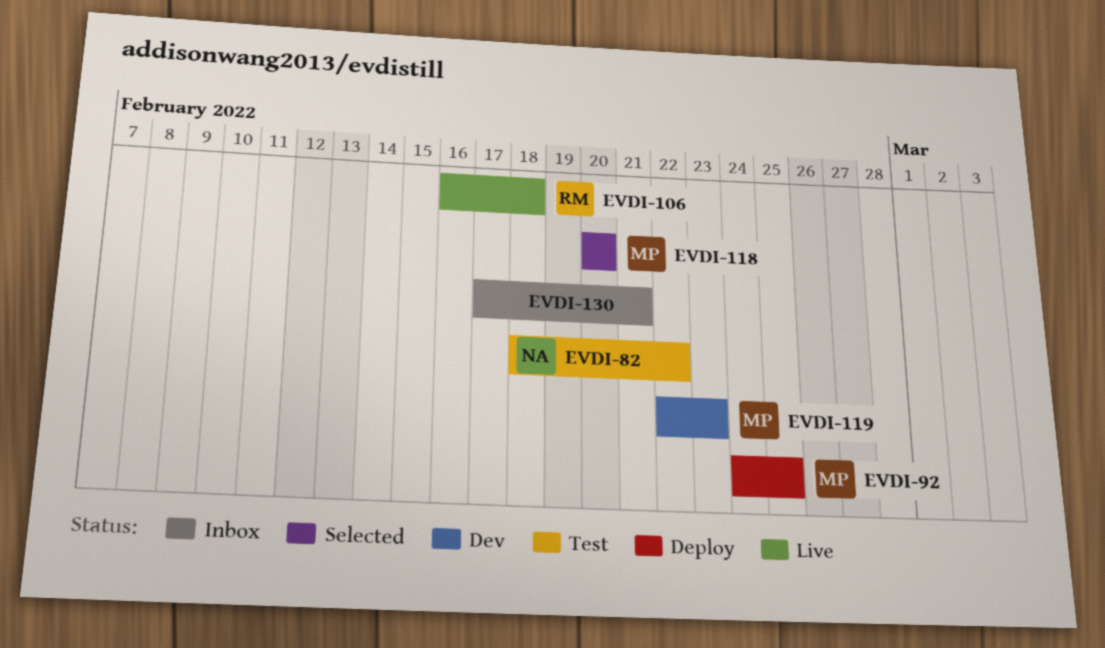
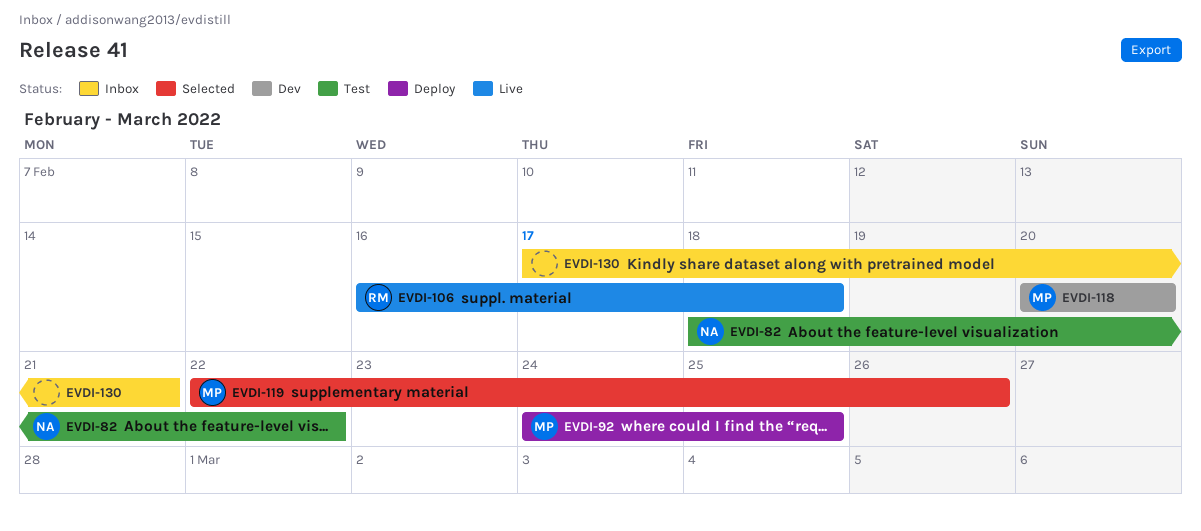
EVDI-118, status: Selected -> Dev
EVDI-119, status: Dev -> Selected
EVDI-119, due: Feb 23 -> Feb 26

